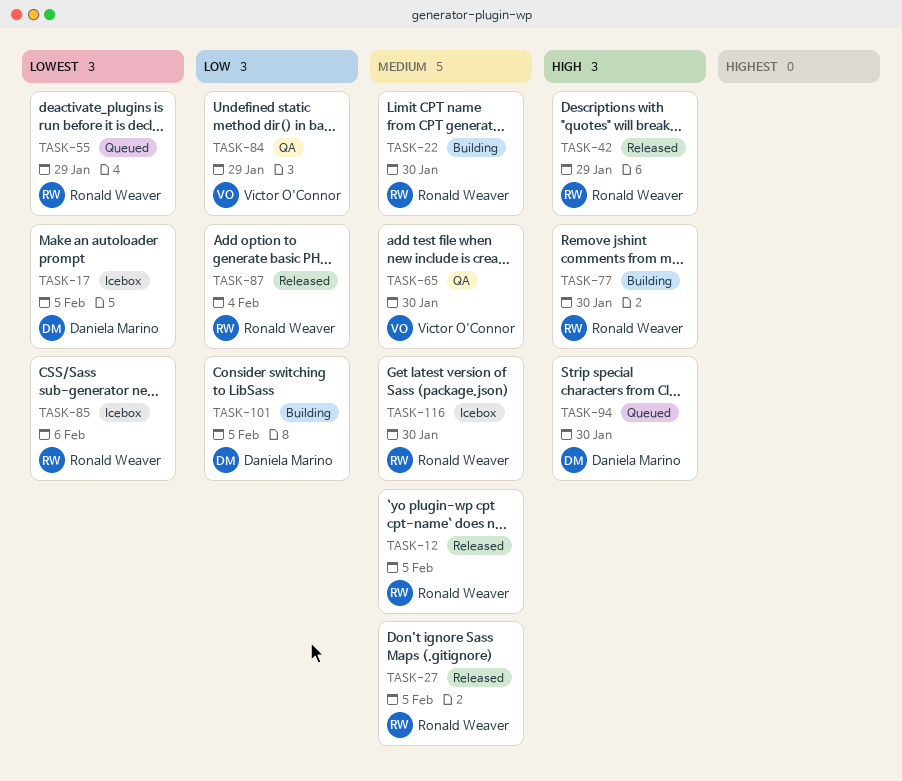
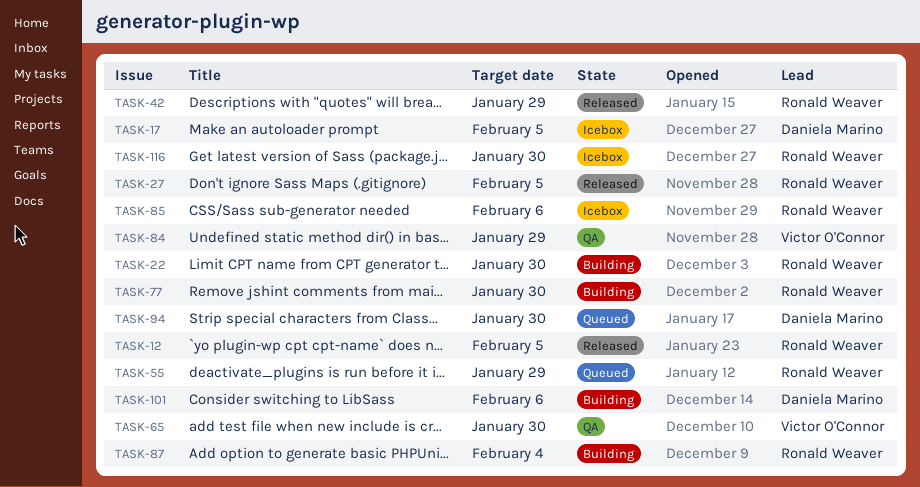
TASK-87, status: Released -> Building
TASK-101, due: Feb 5 -> Feb 6

